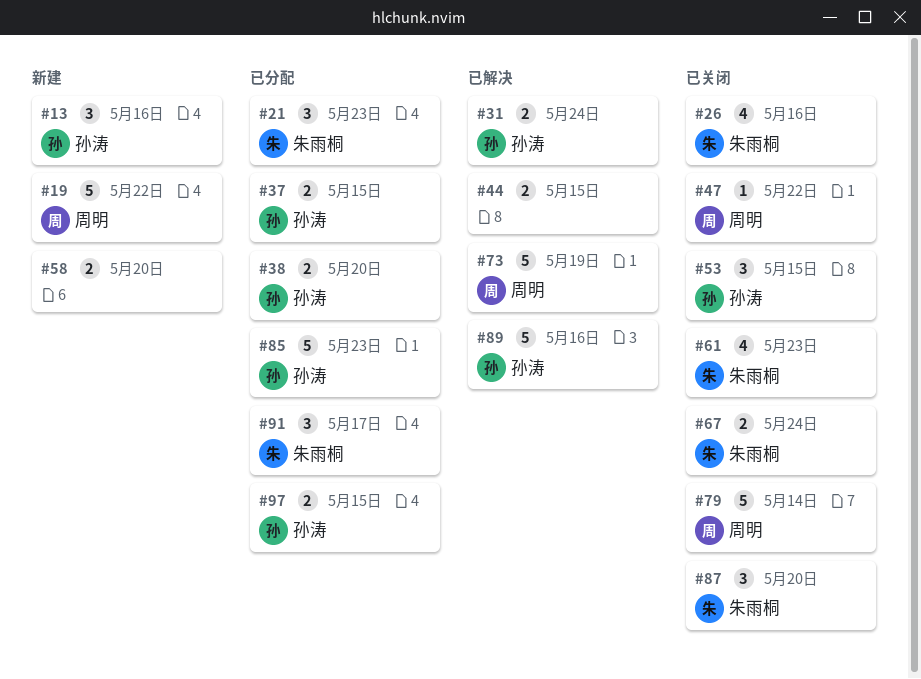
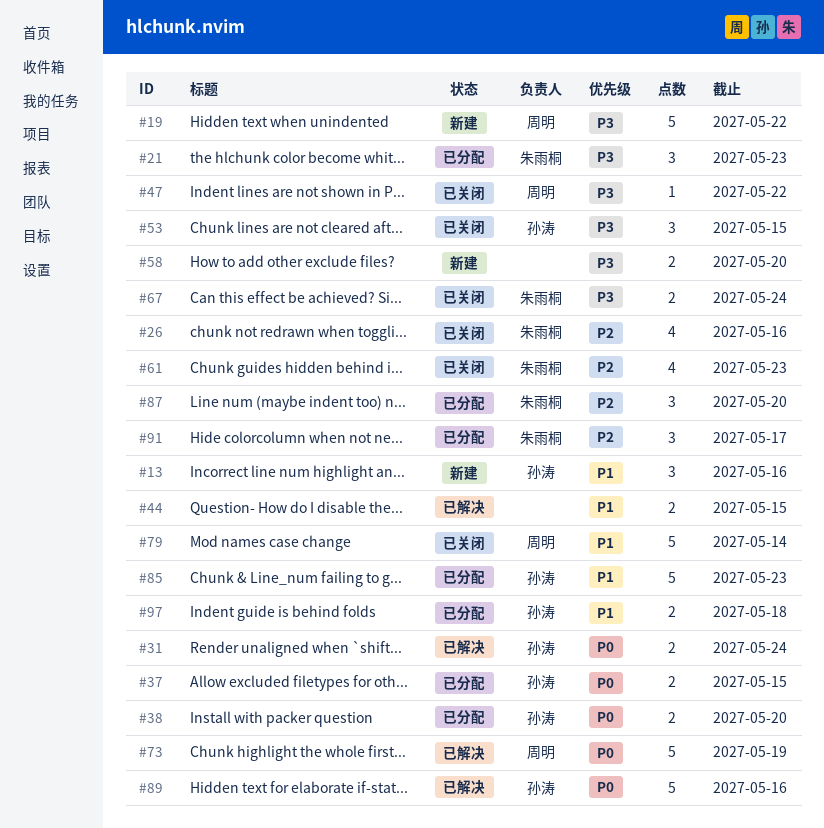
#87, status: 已关闭 -> 已分配
#97, due: May 15 -> May 18

